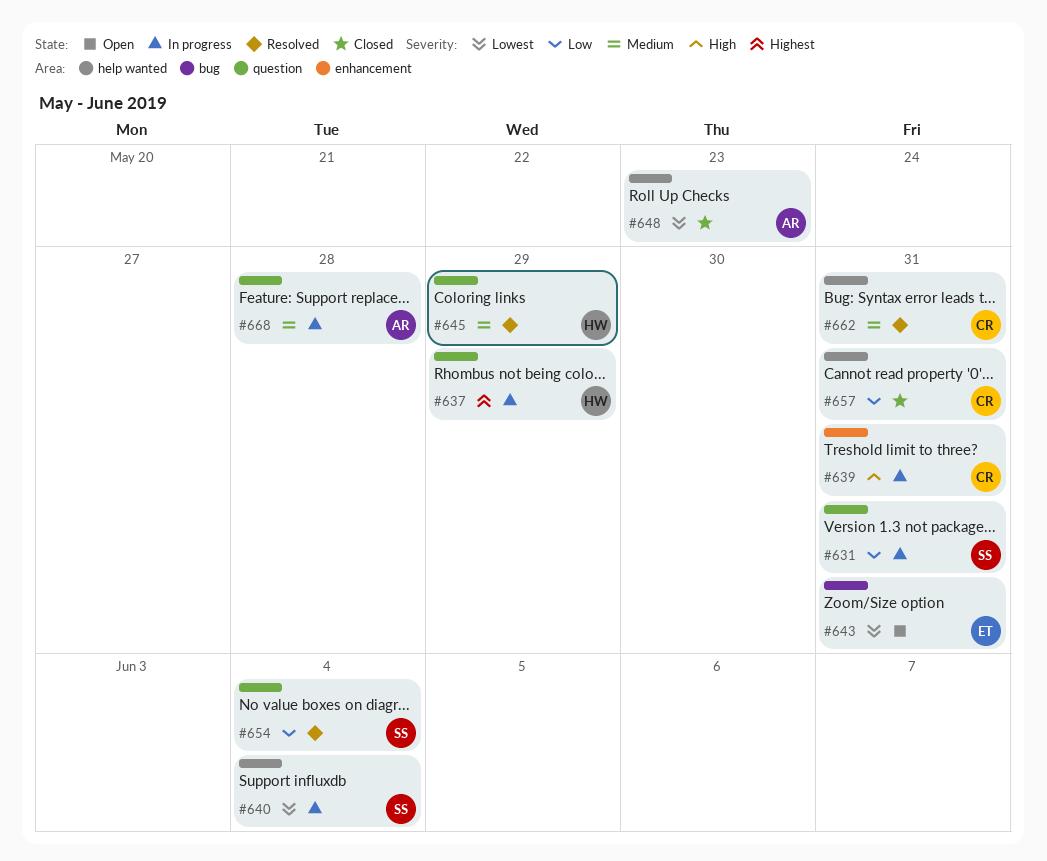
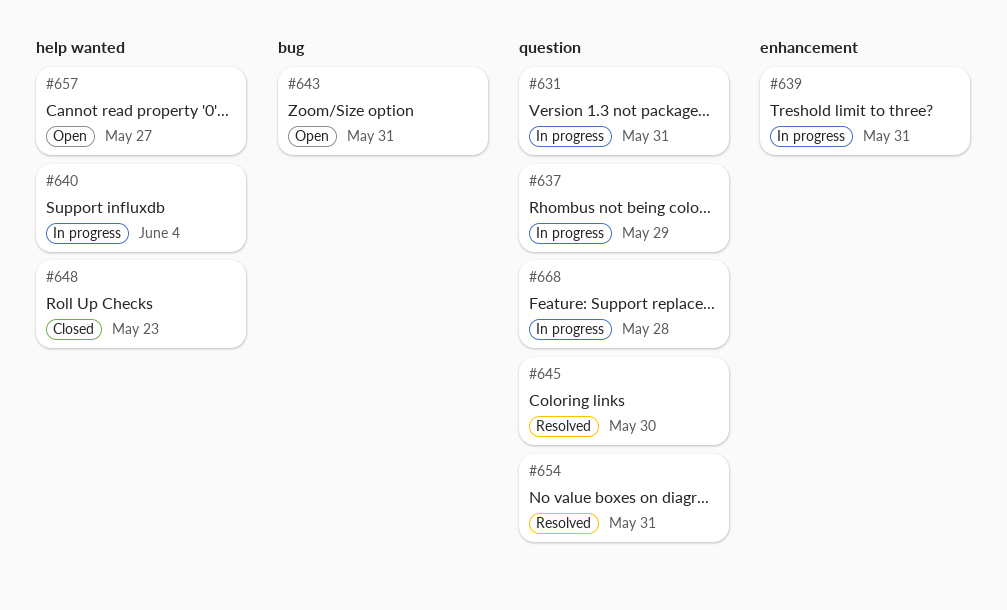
#645, due: May 29 -> May 30
#654, due: Jun 4 -> May 31
#657, status: Closed -> Open
#657, due: May 31 -> May 27
#662: present -> none

